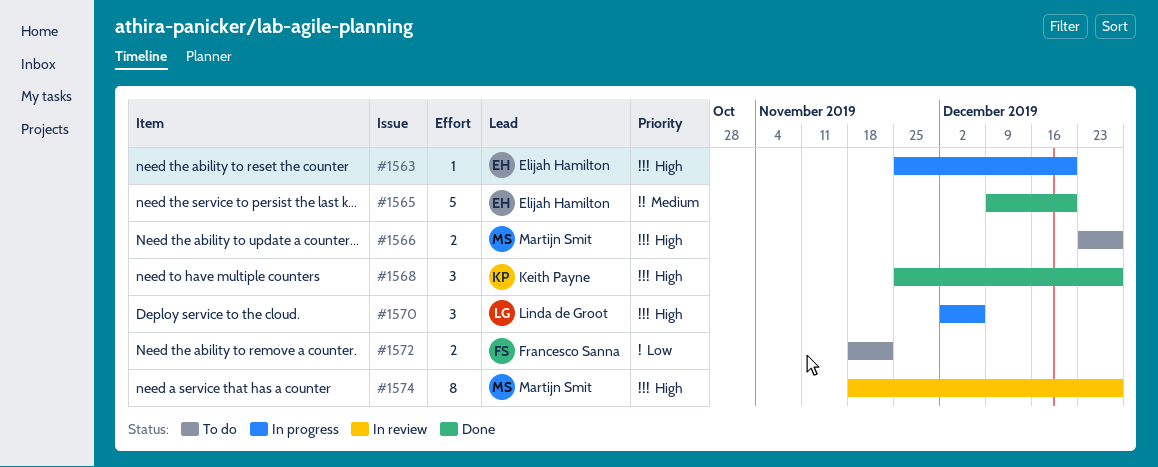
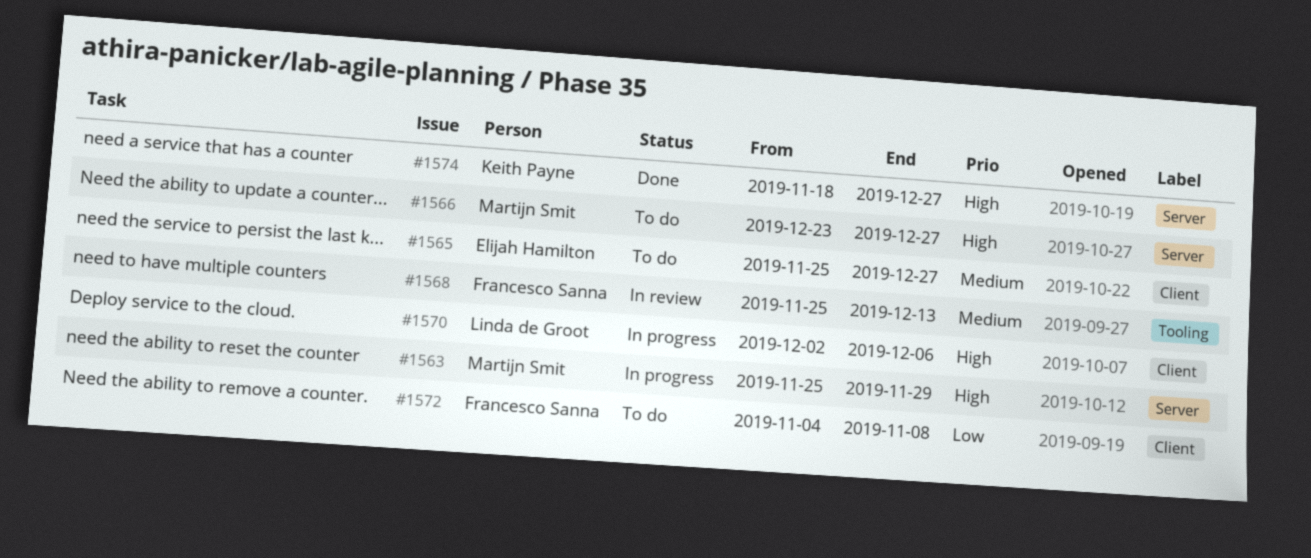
#1563, owner: Elijah Hamilton -> Martijn Smit
#1563, due: Dec 20 -> Nov 29
#1565, status: Done -> To do
#1565, start: Dec 9 -> Nov 25
#1565, due: Dec 20 -> Dec 27
#1568, status: Done -> In review
#1568, owner: Keith Payne -> Francesco Sanna
#1568, priority: High -> Medium
#1568, due: Dec 27 -> Dec 13
#1572, start: Nov 18 -> Nov 4
#1572, due: Nov 22 -> Nov 8
#1574, status: In review -> Done
#1574, owner: Martijn Smit -> Keith Payne

